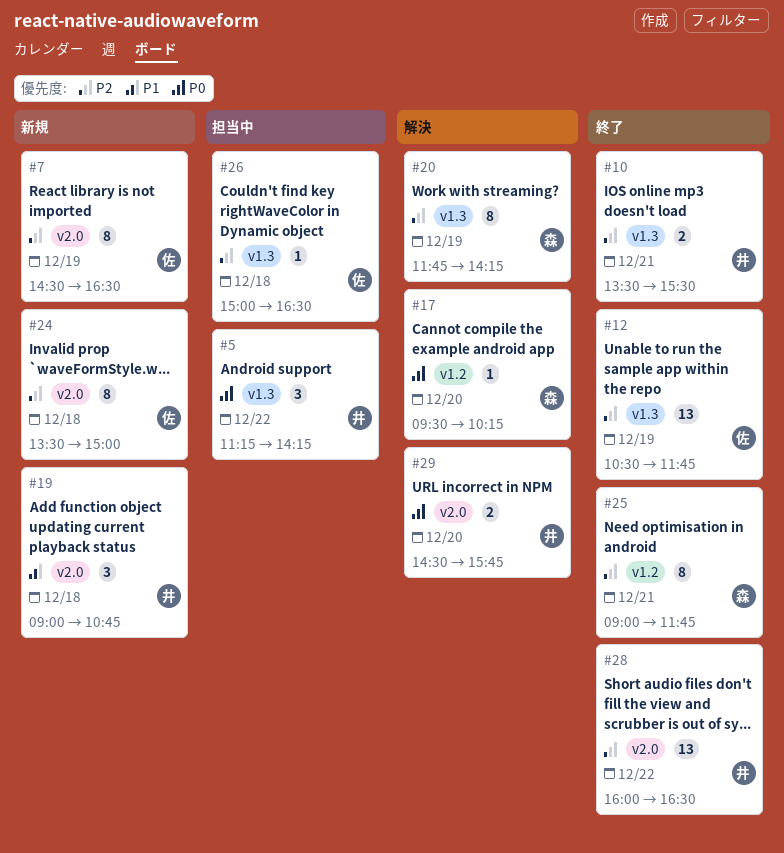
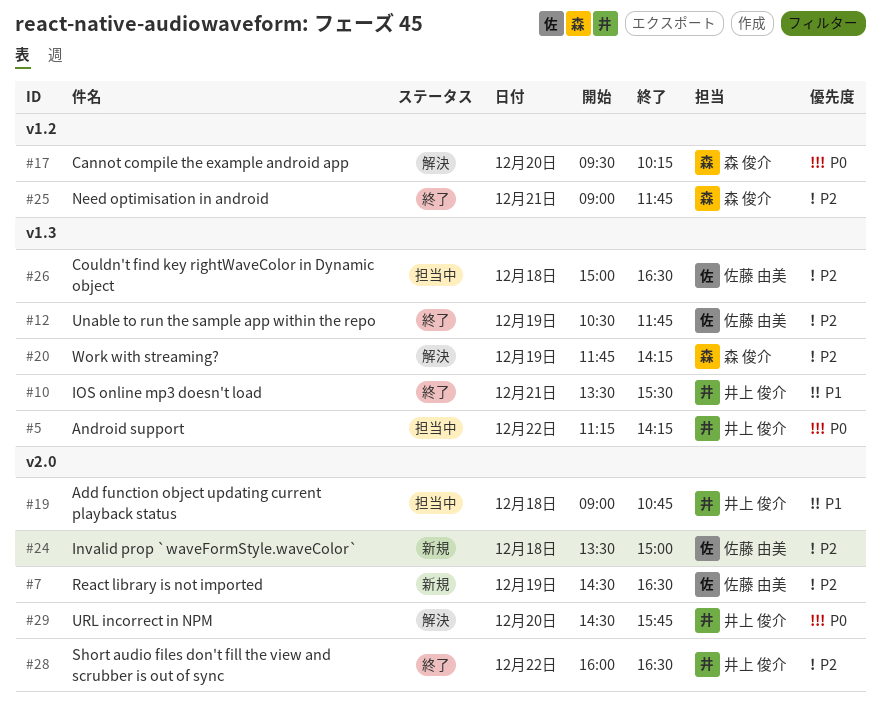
#10, priority: P2 -> P1
#19, status: 新規 -> 担当中

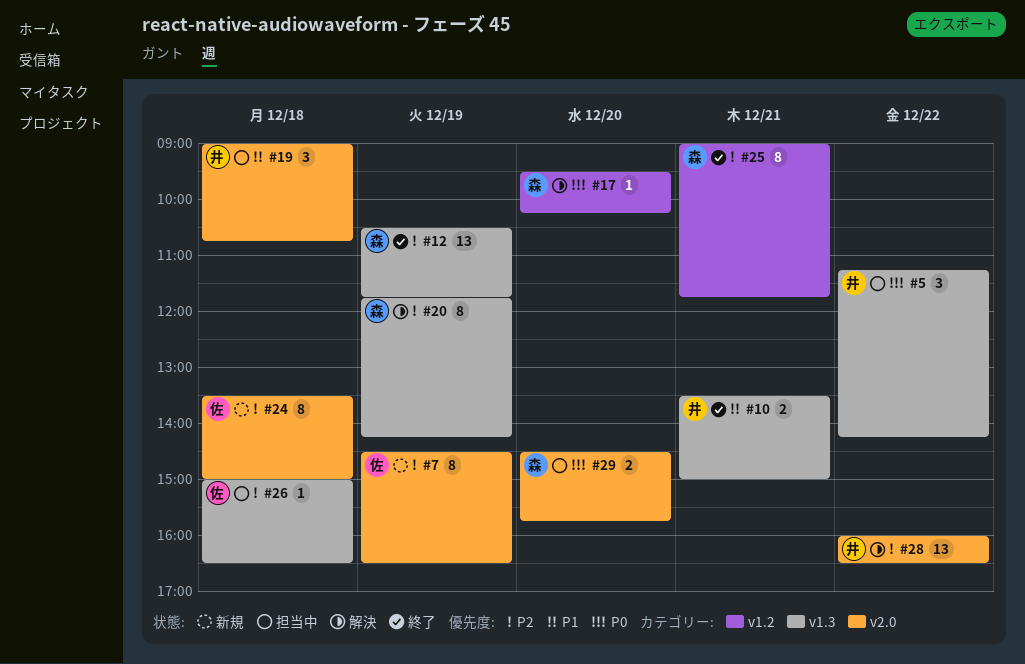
#10, ends: 15:30 -> 15:00
#12, owner: 佐藤 由美 -> 森 俊介
#28, status: 終了 -> 解決
#29, status: 解決 -> 担当中
#29, owner: 井上 俊介 -> 森 俊介

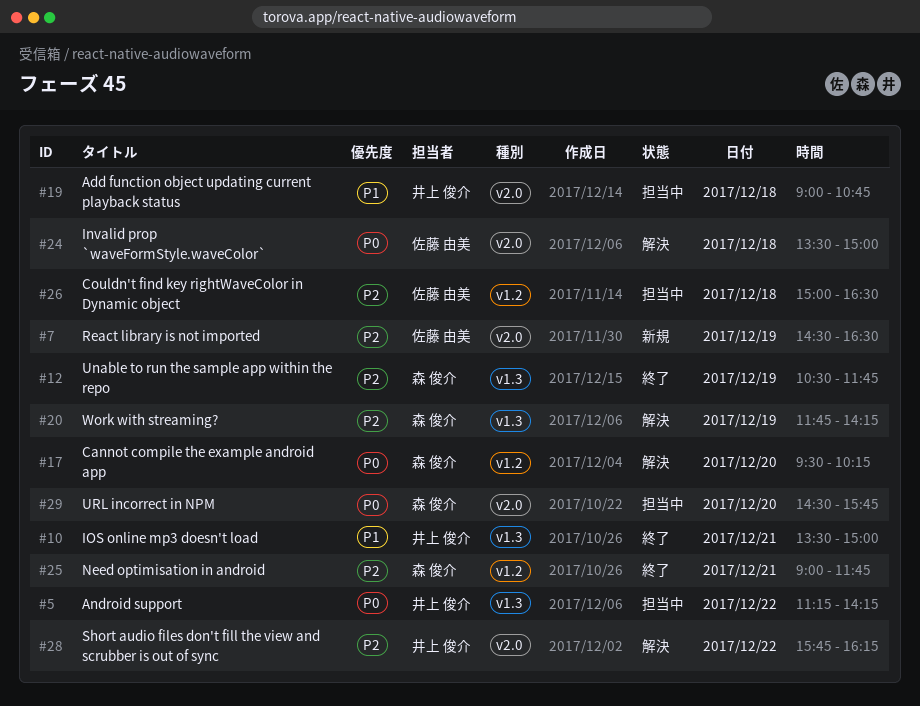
#24, status: 新規 -> 解決
#24, priority: P2 -> P0
#26, label: v1.3 -> v1.2
#28, begins: 16:00 -> 15:45
#28, ends: 16:30 -> 16:15

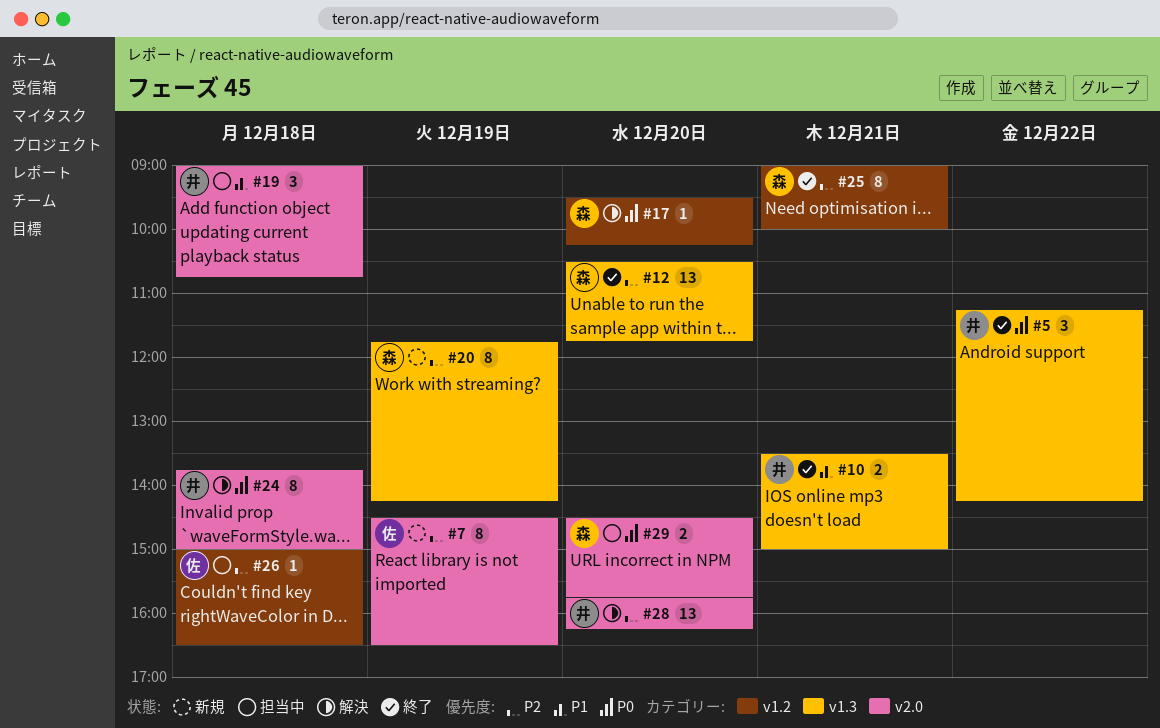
#5, status: 担当中 -> 終了
#12, day: Dec 19 -> Dec 20
#20, status: 解決 -> 新規
#24, owner: 佐藤 由美 -> 井上 俊介
#24, begins: 13:30 -> 13:45
#25, ends: 11:45 -> 10:00
#28, day: Dec 22 -> Dec 20

